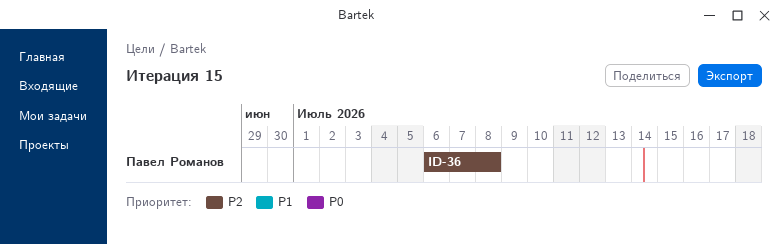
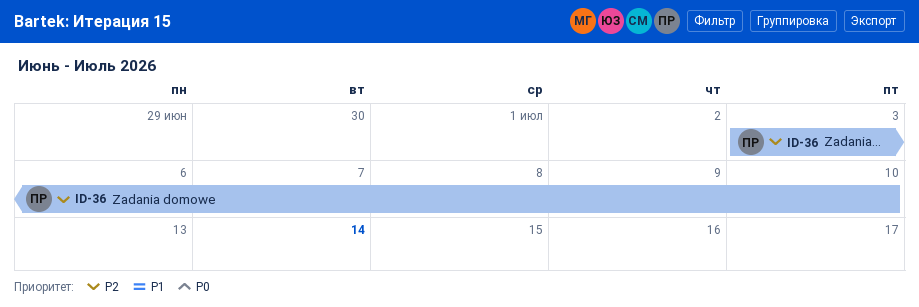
ID-36, start: Jul 6 -> Jul 3
ID-36, due: Jul 8 -> Jul 10

